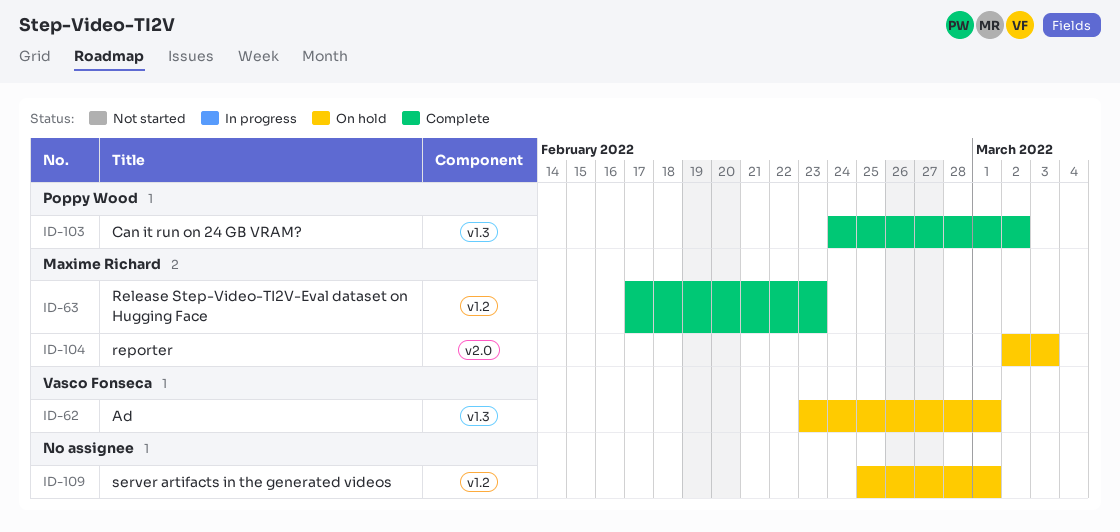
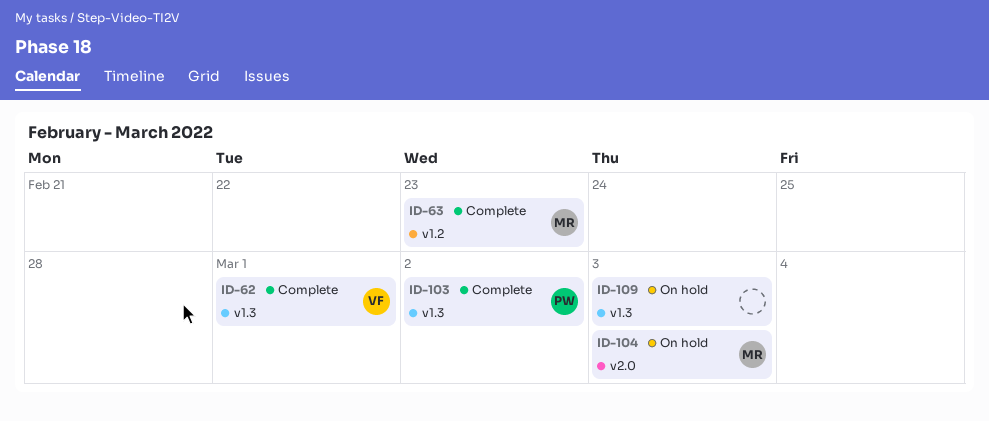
ID-62, status: On hold -> Complete
ID-109, label: v1.2 -> v1.3
ID-109, due: Mar 1 -> Mar 3

